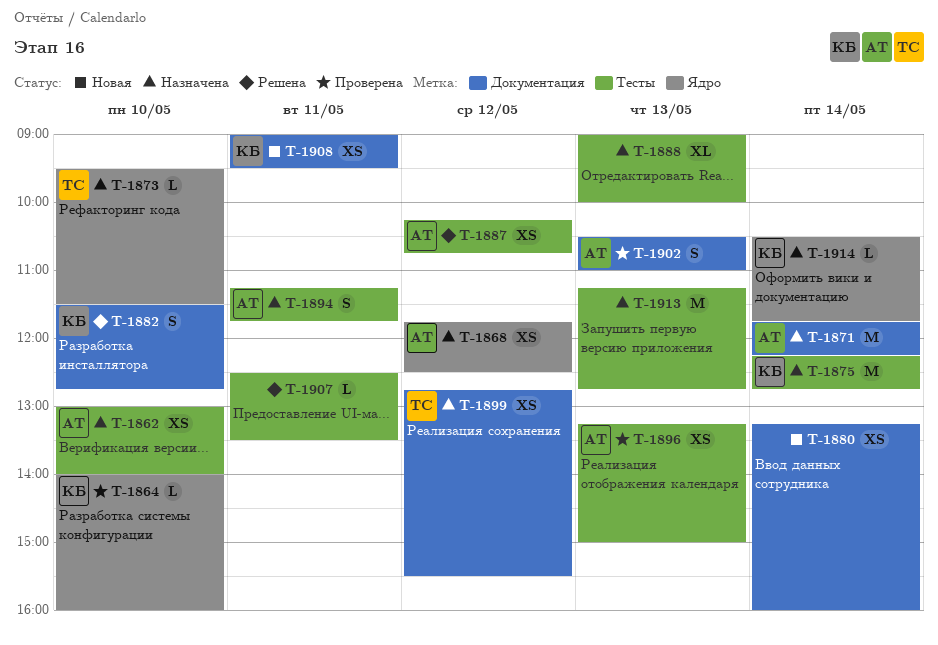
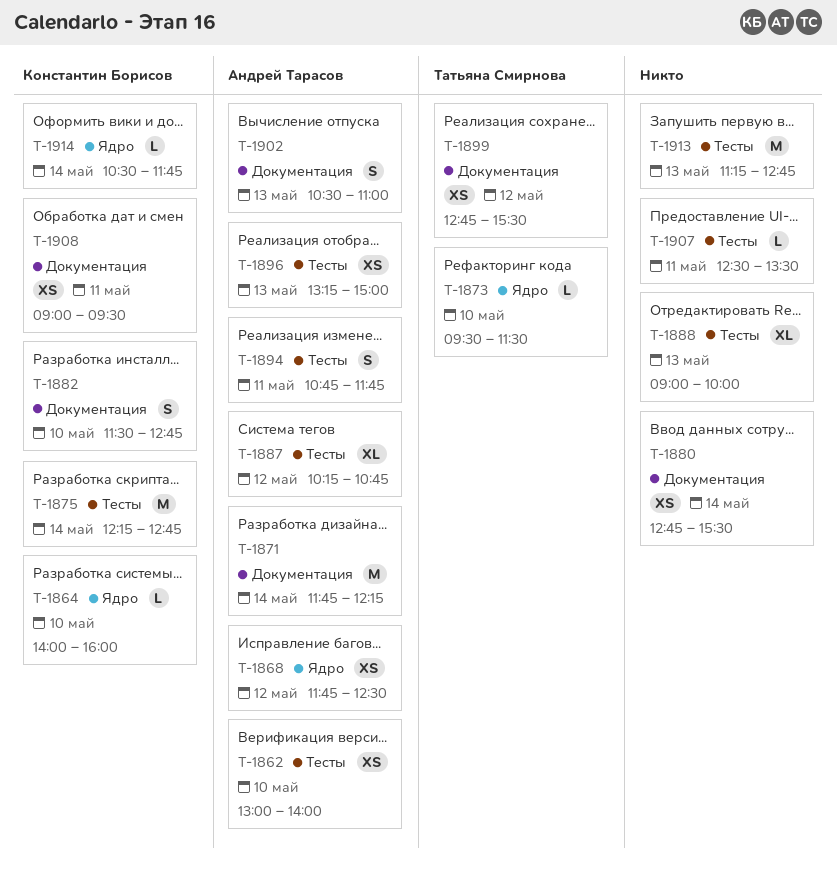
T-1880, begins: 13:15 -> 12:45
T-1880, ends: 16:00 -> 15:30
T-1887, estimate: XS -> XL
T-1894, begins: 11:15 -> 10:45

